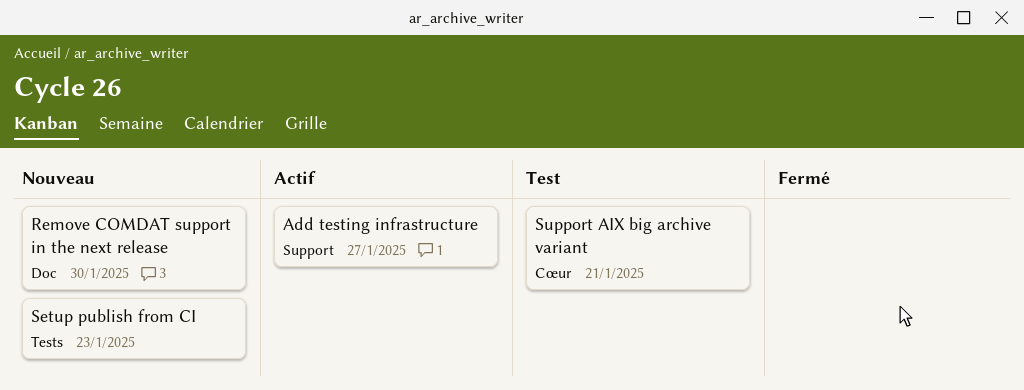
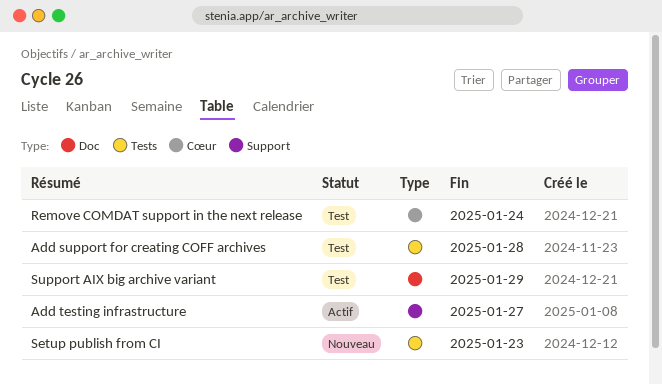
Add support for creating COFF archives: none -> present
Remove COMDAT support in the next release, status: Nouveau -> Test
Remove COMDAT support in the next release, label: Doc -> Cœur
Remove COMDAT support in the next release, due: Jan 30 -> Jan 24
Support AIX big archive variant, label: Cœur -> Doc
Support AIX big archive variant, due: Jan 21 -> Jan 29

